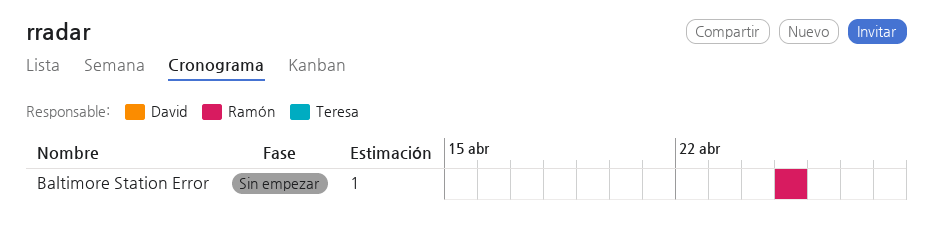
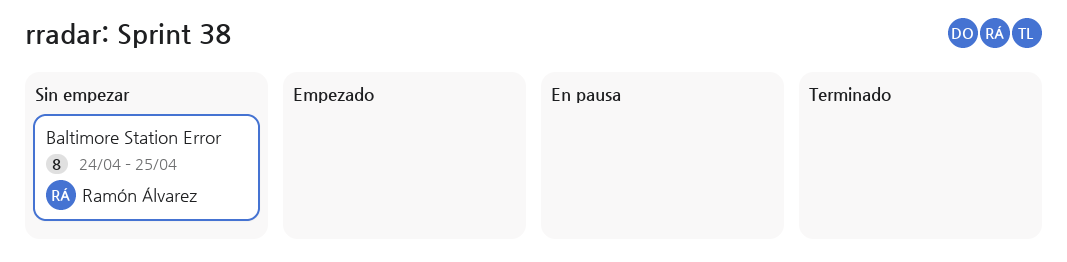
Baltimore Station Error, estimate: 1 -> 8
Baltimore Station Error, start: Apr 25 -> Apr 24

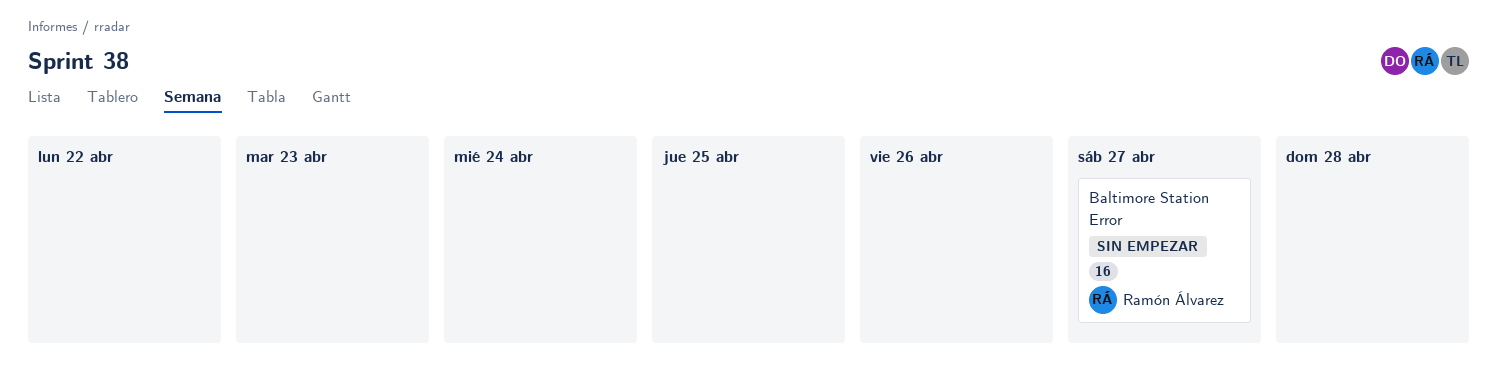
Baltimore Station Error, estimate: 8 -> 16
Baltimore Station Error, due: Apr 25 -> Apr 27

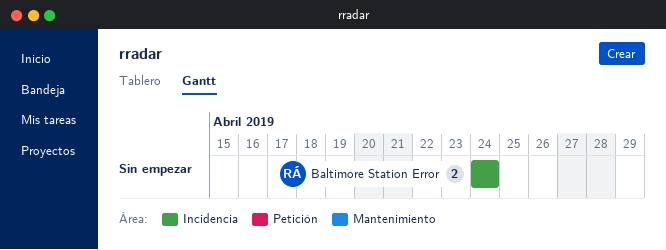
Baltimore Station Error, estimate: 16 -> 2
Baltimore Station Error, due: Apr 27 -> Apr 24

